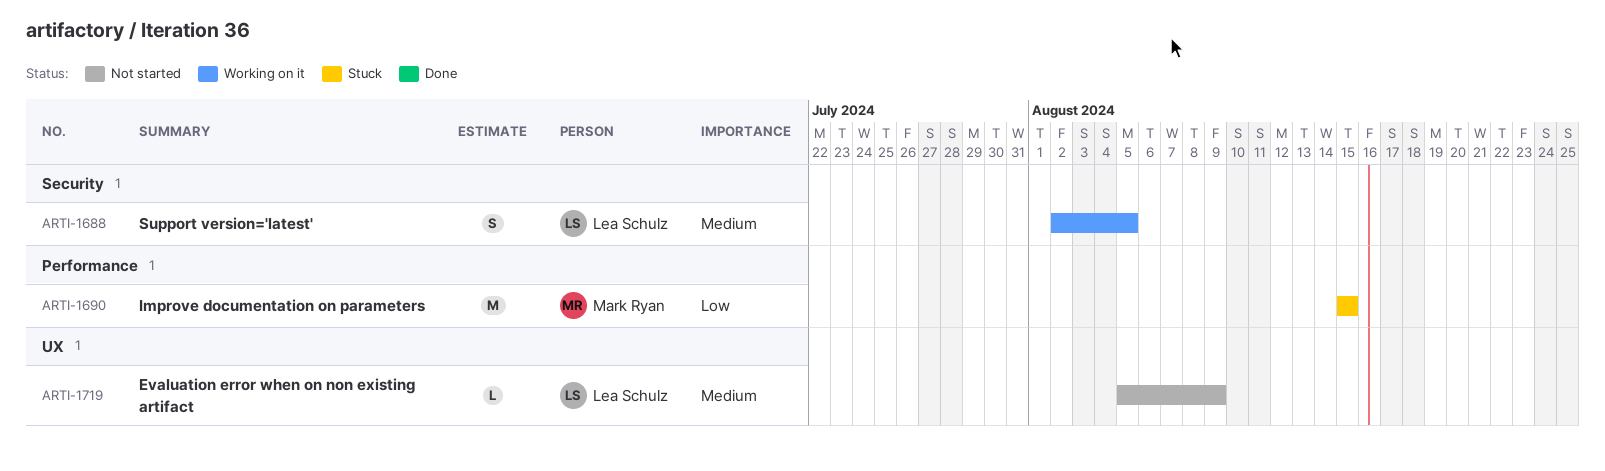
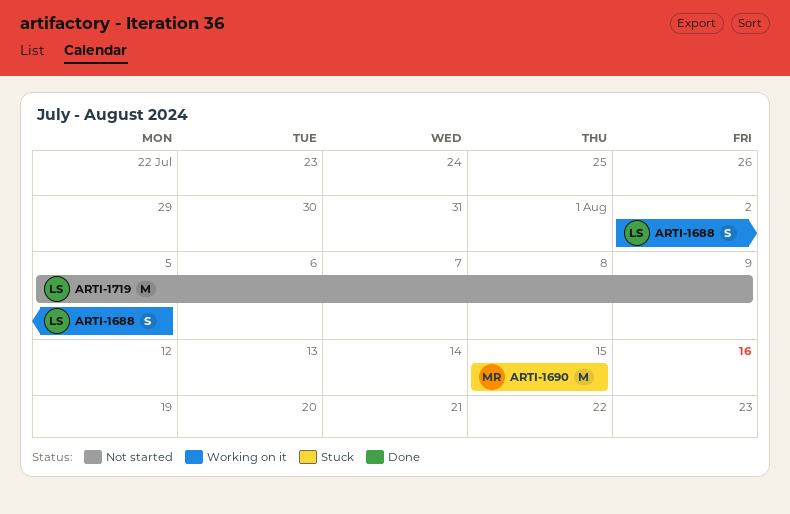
ARTI-1719, estimate: L -> M

